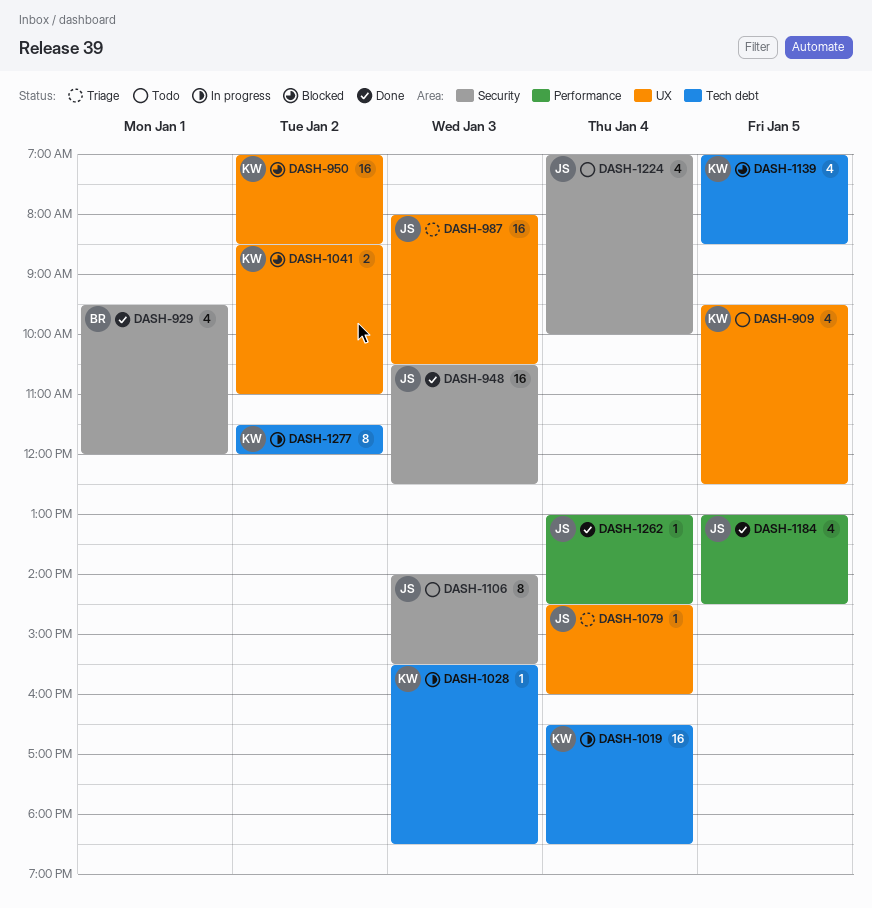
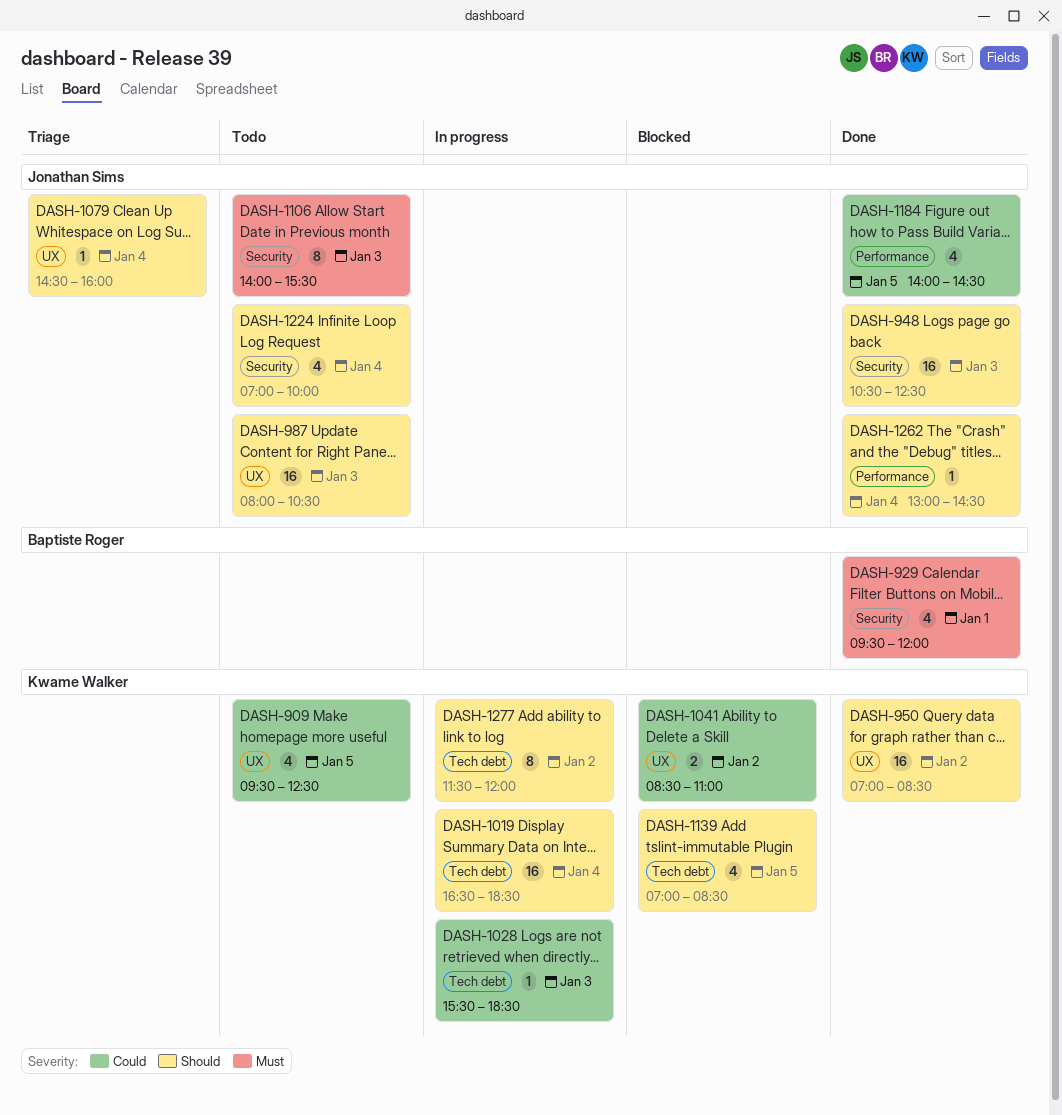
DASH-950, status: Blocked -> Done
DASH-987, status: Triage -> Todo
DASH-1184, begins: 13:00 -> 14:00

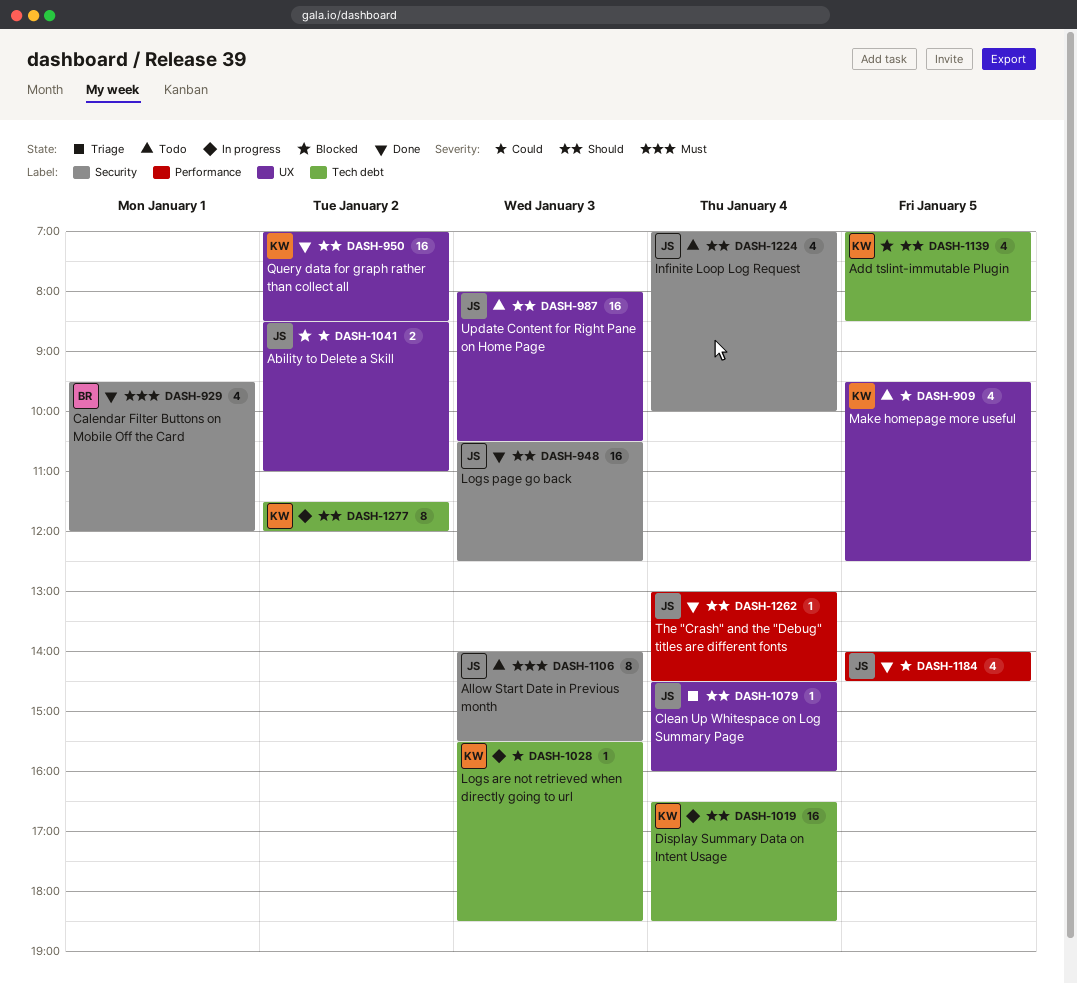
DASH-1041, owner: Kwame Walker -> Jonathan Sims

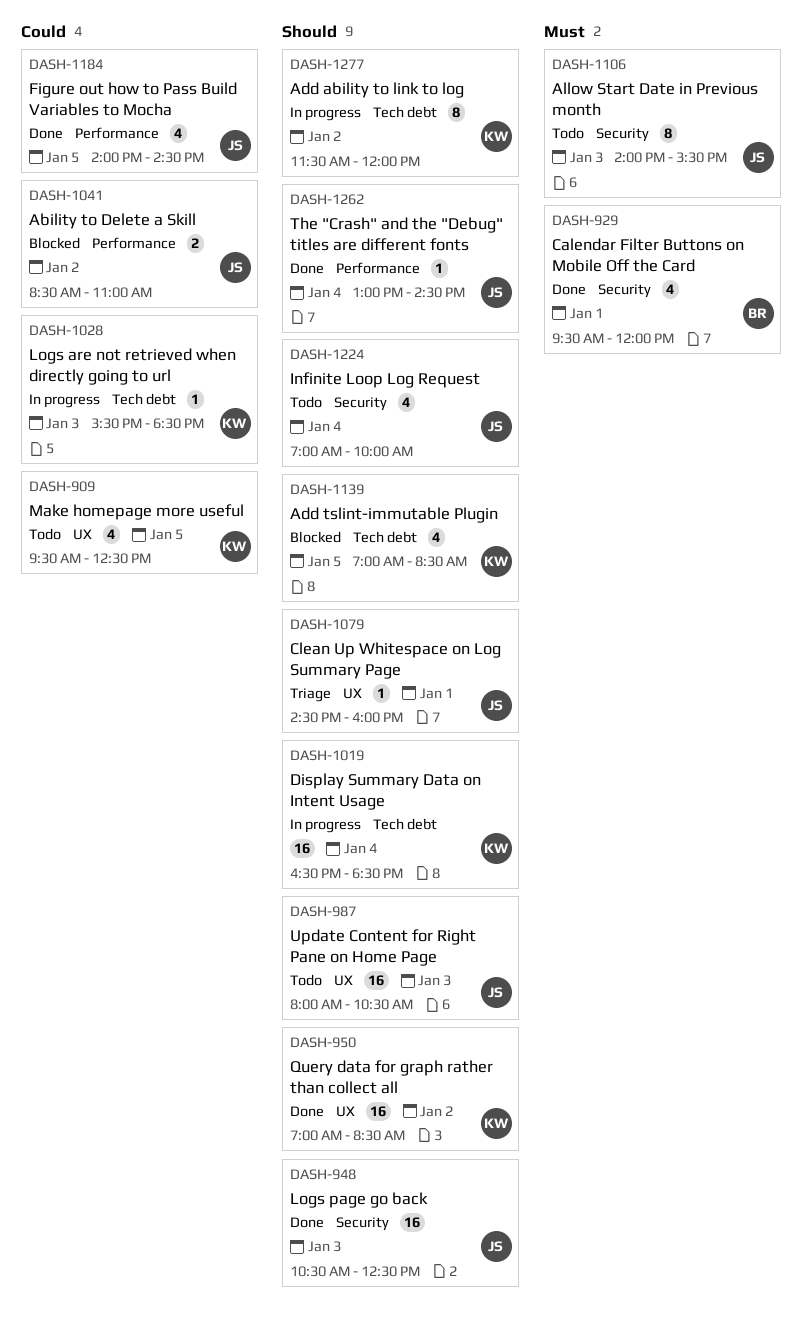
DASH-1041, label: UX -> Performance
DASH-1079, day: Jan 4 -> Jan 1

